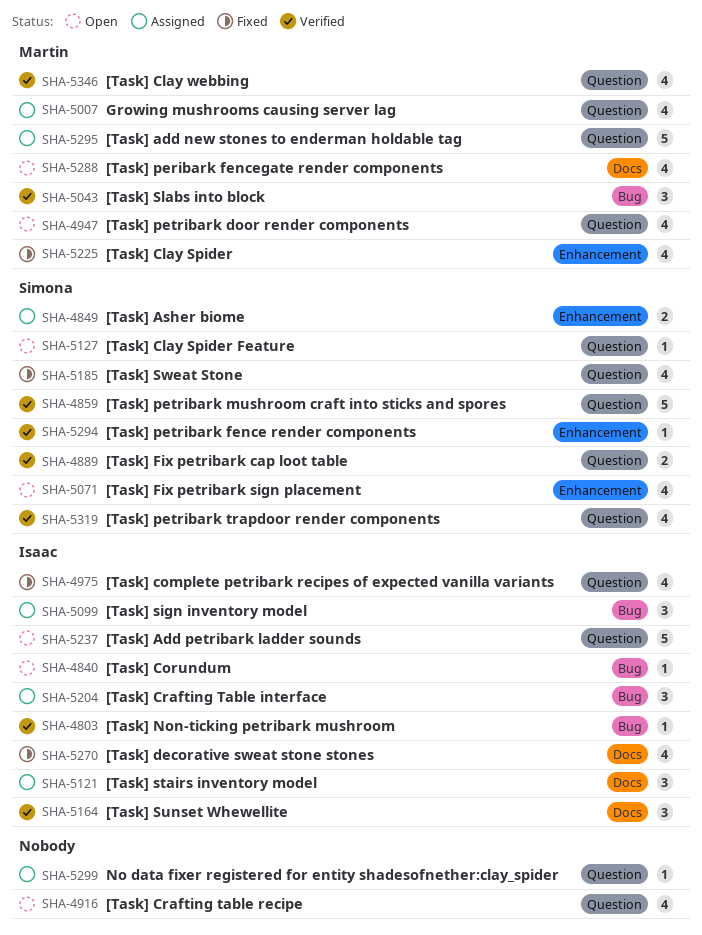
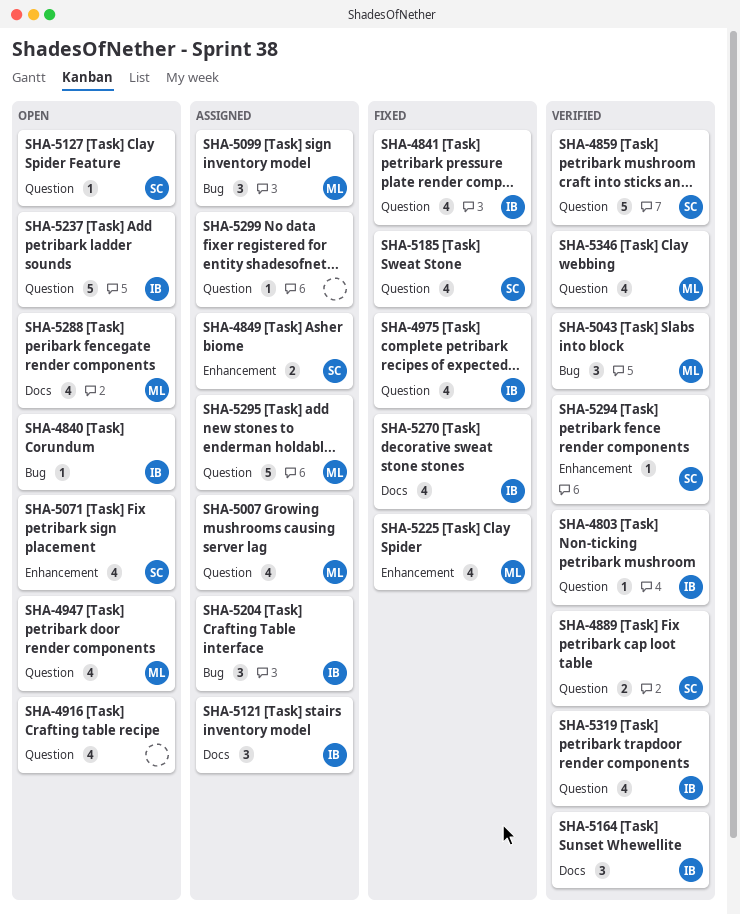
SHA-4803, label: Bug -> Question
SHA-4841: none -> present
SHA-5099, owner: Isaac -> Martin
SHA-5319, owner: Simona -> Isaac

